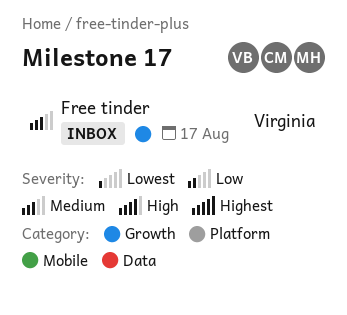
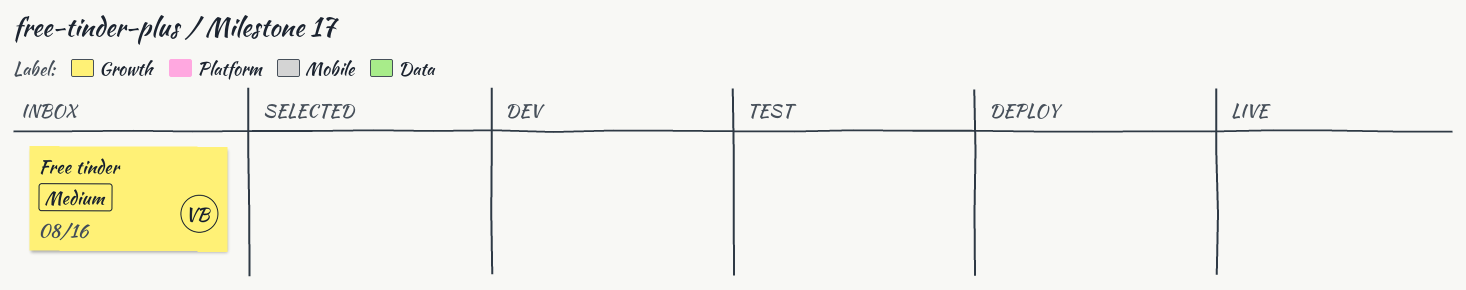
Free tinder, due: Aug 17 -> Aug 16

